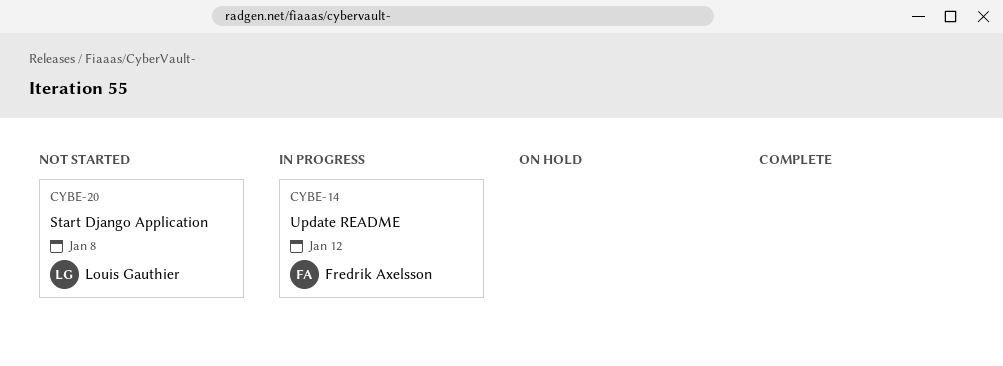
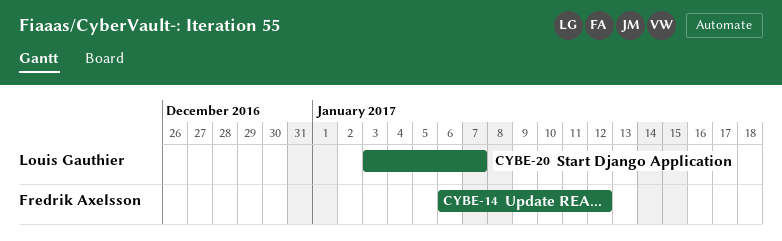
CYBE-20, due: Jan 8 -> Jan 7

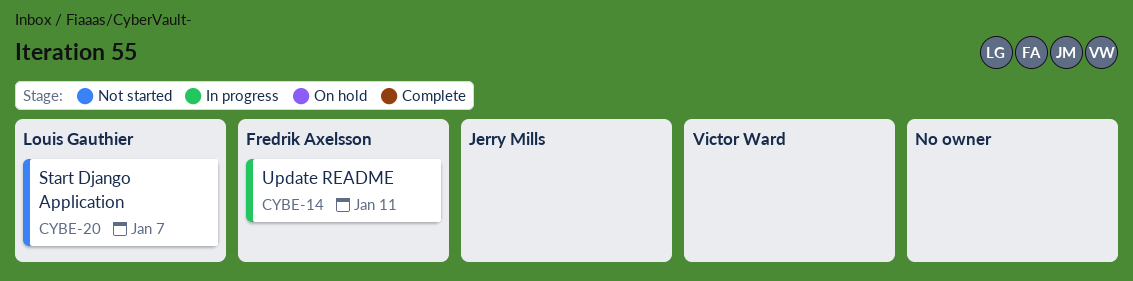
CYBE-14, due: Jan 12 -> Jan 11

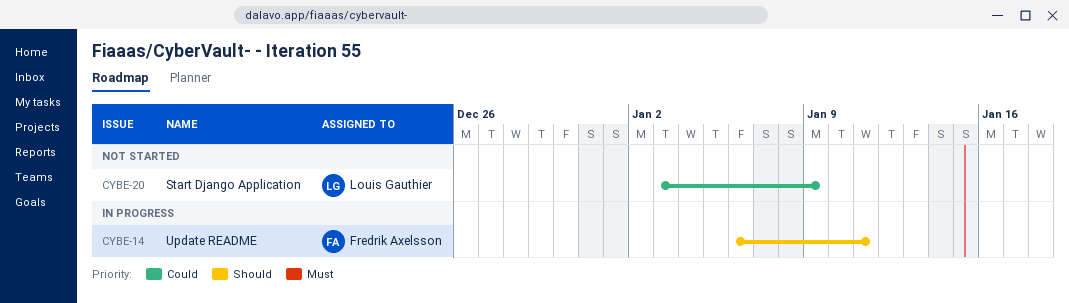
CYBE-20, due: Jan 7 -> Jan 9

